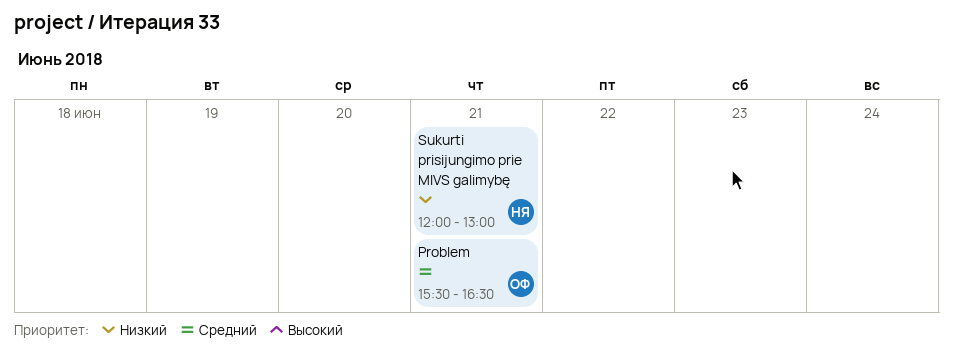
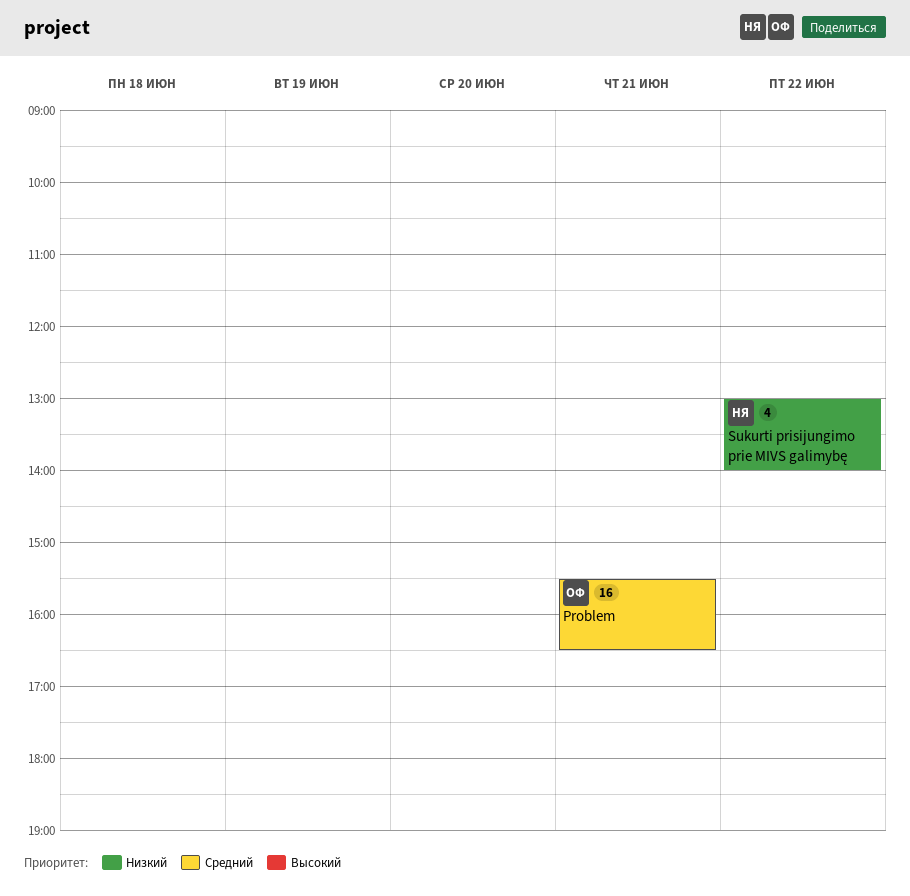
Sukurti prisijungimo prie MIVS galimybę, day: Jun 21 -> Jun 22
Sukurti prisijungimo prie MIVS galimybę, begins: 12:00 -> 13:00
Sukurti prisijungimo prie MIVS galimybę, ends: 13:00 -> 14:00

